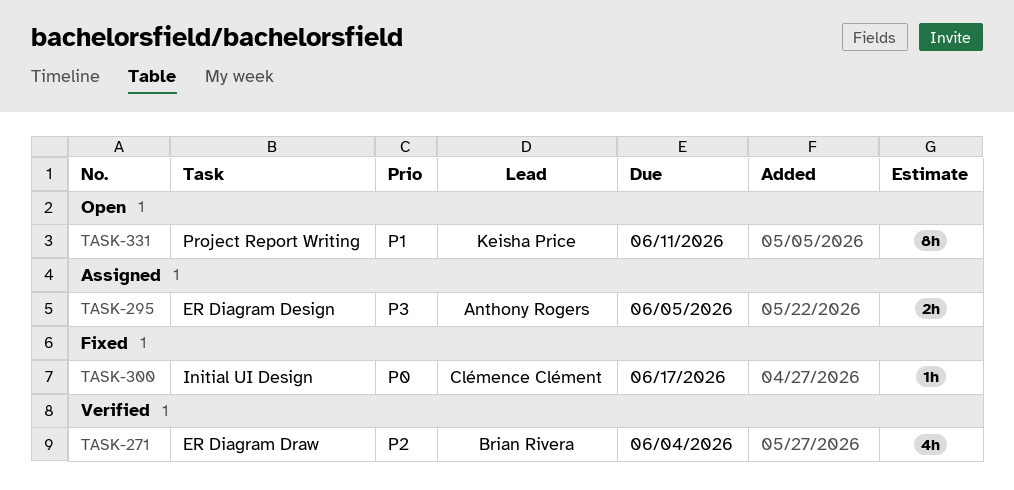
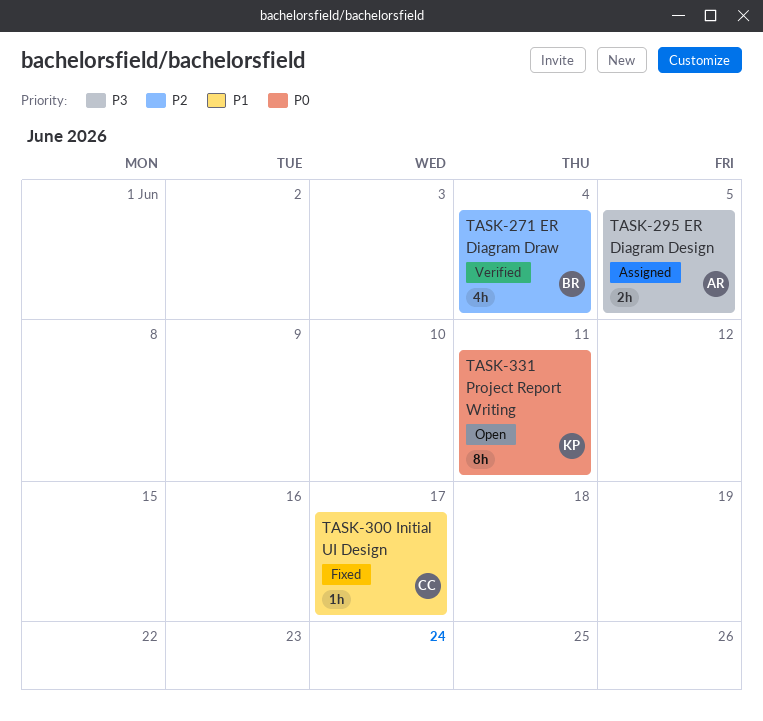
TASK-300, priority: P0 -> P1
TASK-331, priority: P1 -> P0

